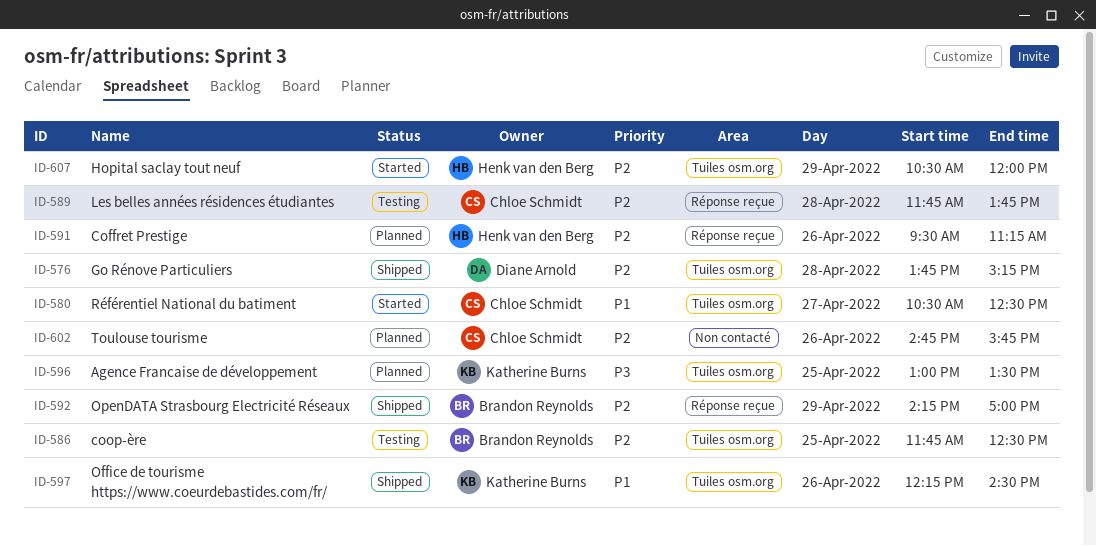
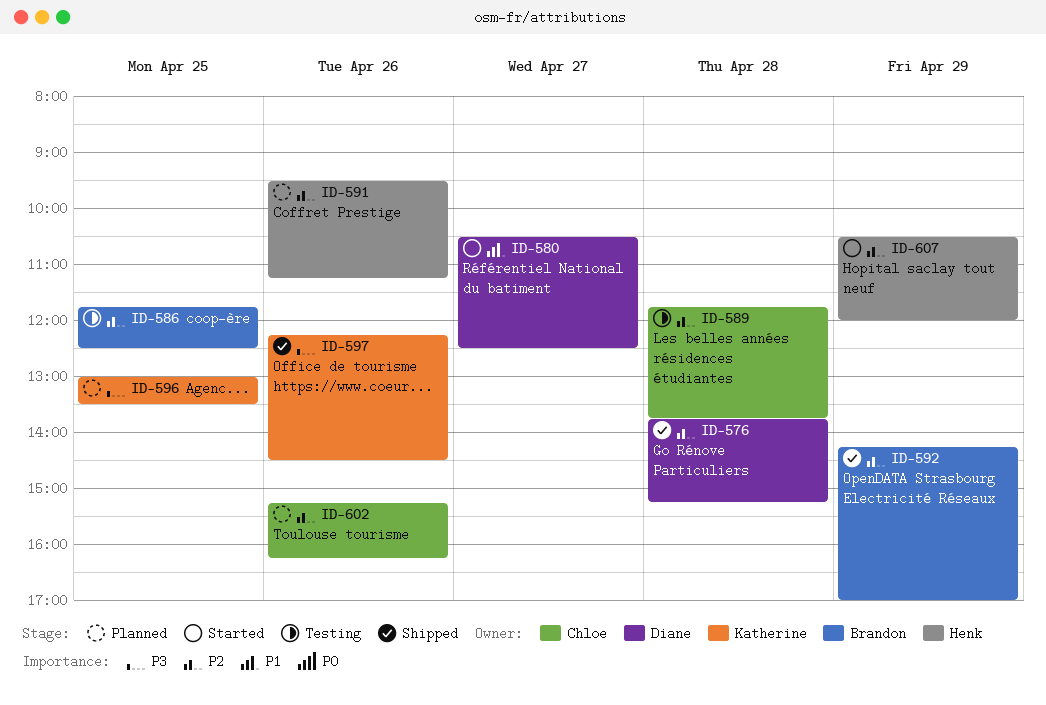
ID-580, owner: Chloe Schmidt -> Diane Arnold
ID-597, priority: P1 -> P3
ID-602, begins: 14:45 -> 15:15
ID-602, ends: 15:45 -> 16:15

